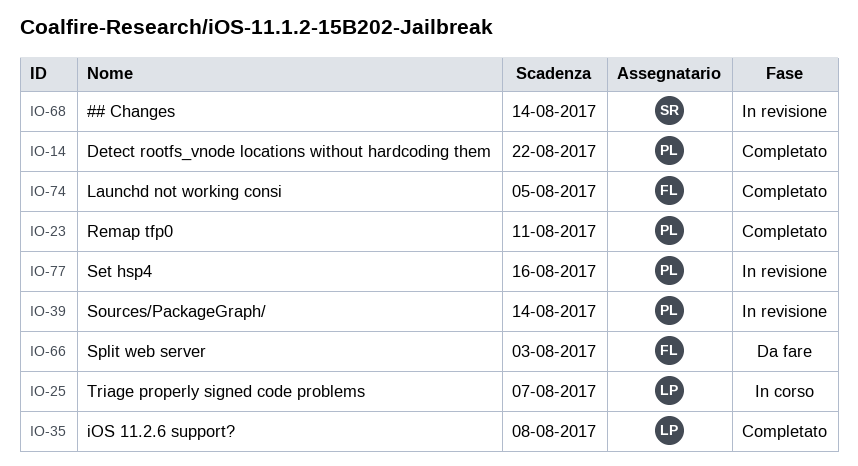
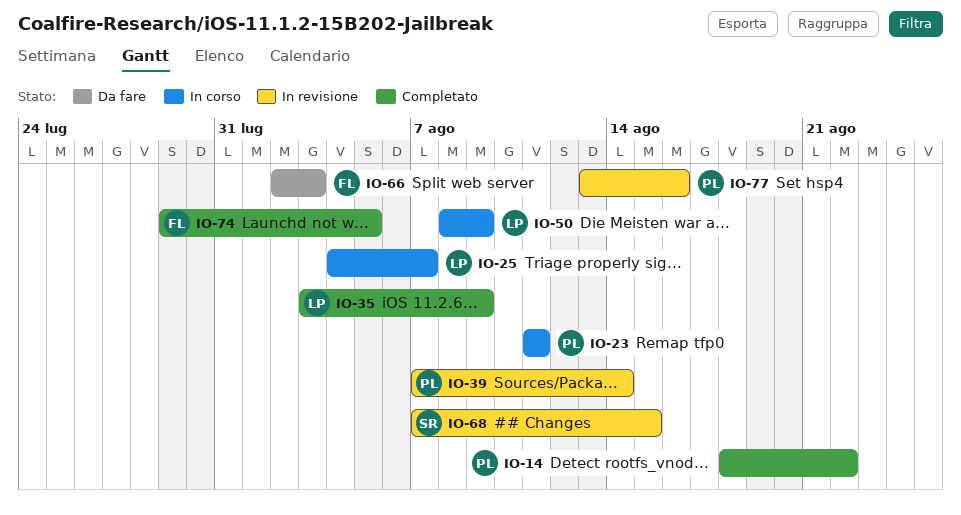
IO-23, status: Completato -> In corso
IO-35, due: Aug 8 -> Aug 9
IO-50: none -> present
IO-68, due: Aug 14 -> Aug 15

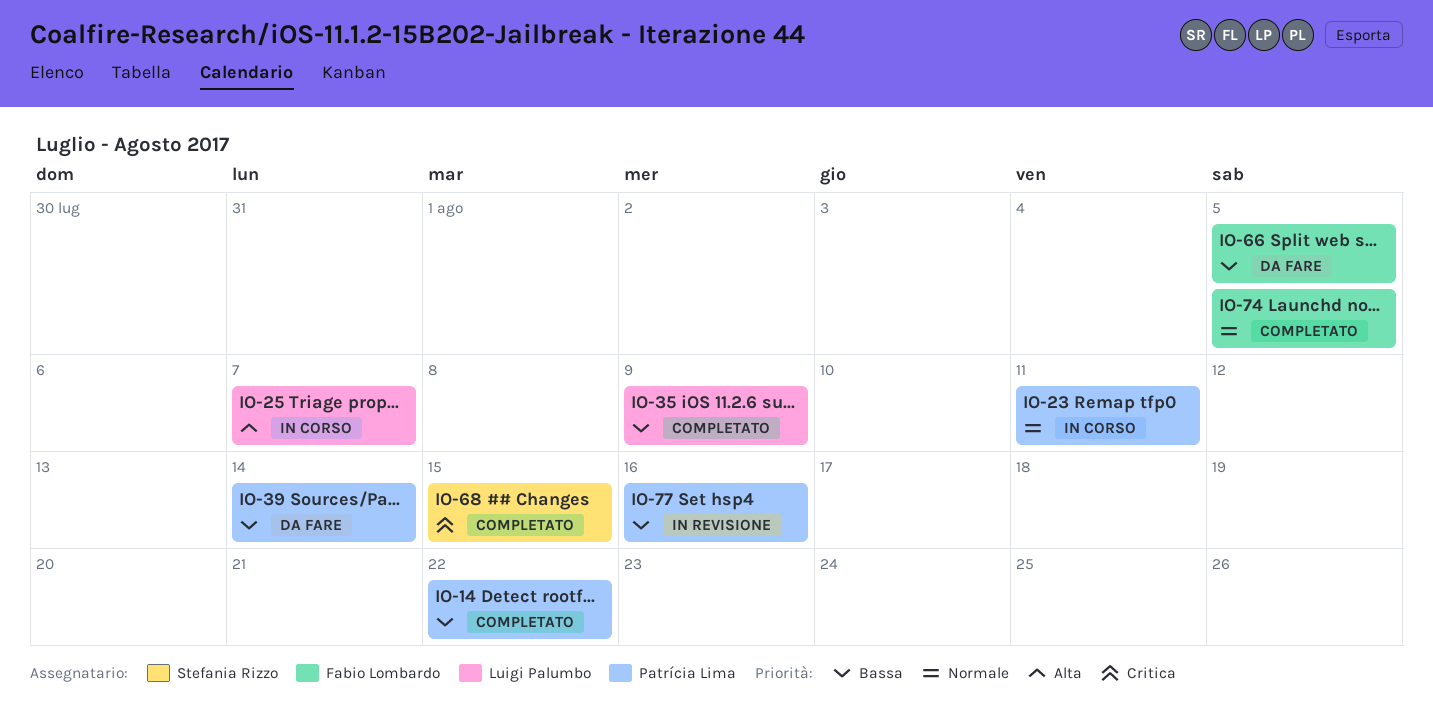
IO-39, status: In revisione -> Da fare
IO-50: present -> none
IO-66, due: Aug 3 -> Aug 5
IO-68, status: In revisione -> Completato

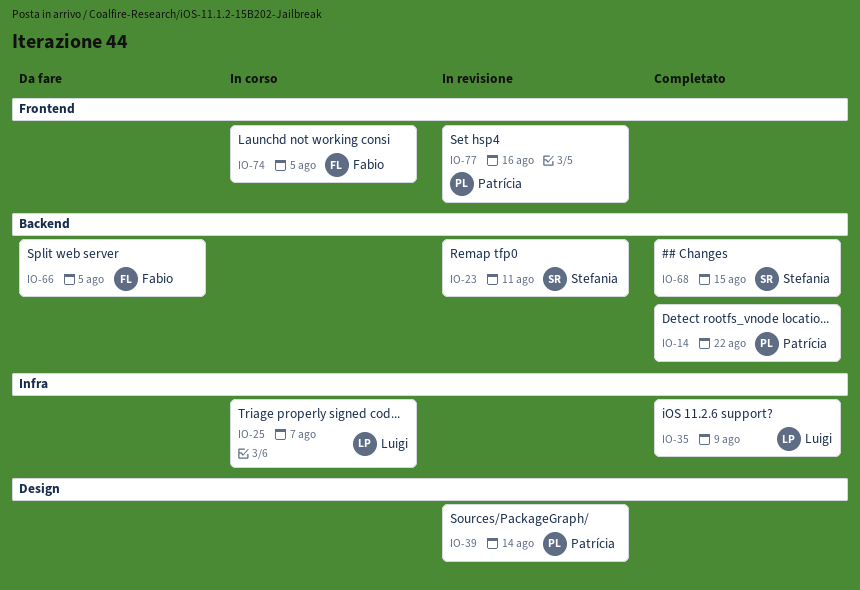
IO-23, status: In corso -> In revisione
IO-23, owner: Patrícia Lima -> Stefania Rizzo
IO-39, status: Da fare -> In revisione
IO-74, status: Completato -> In corso

